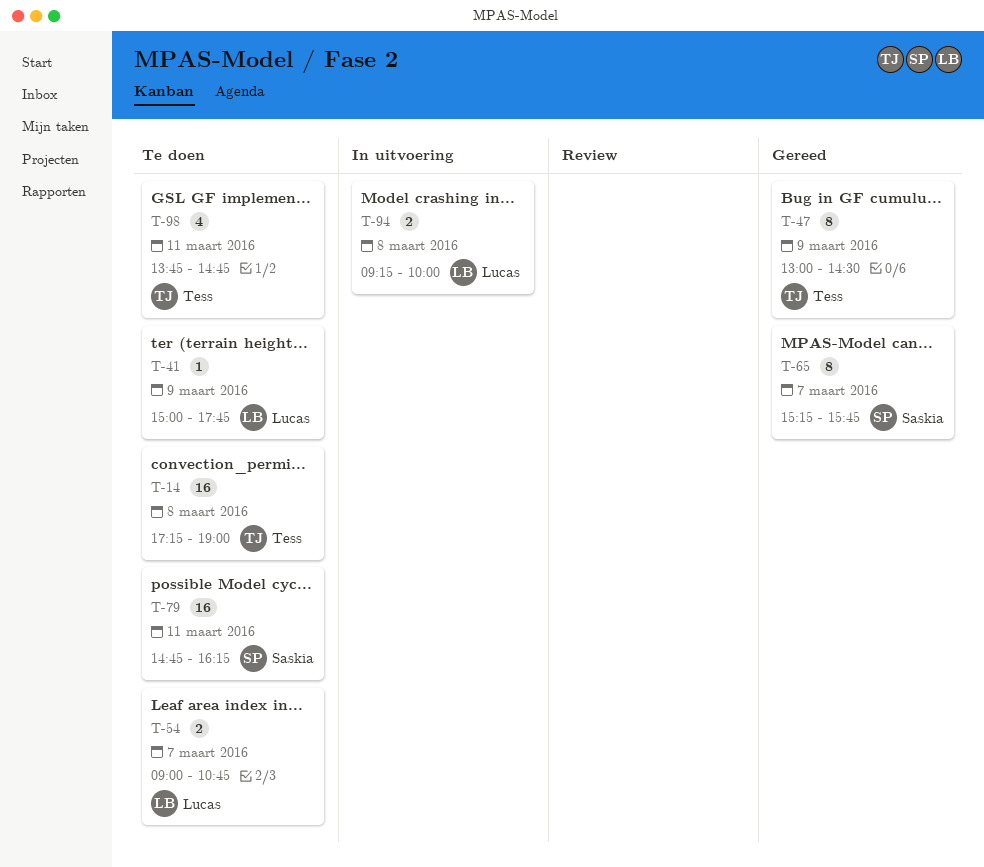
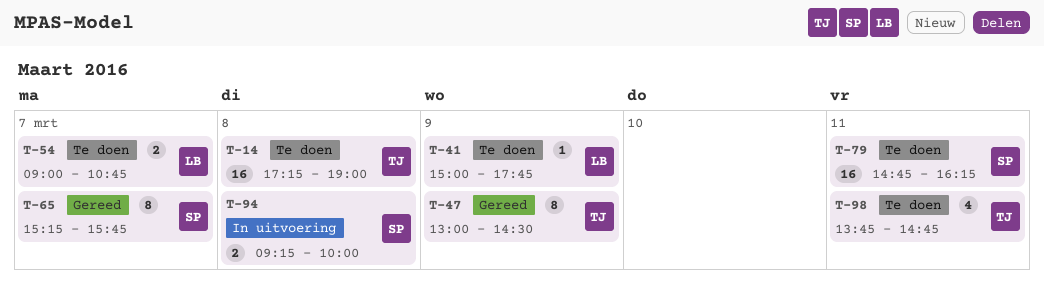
T-94, owner: Lucas -> Saskia

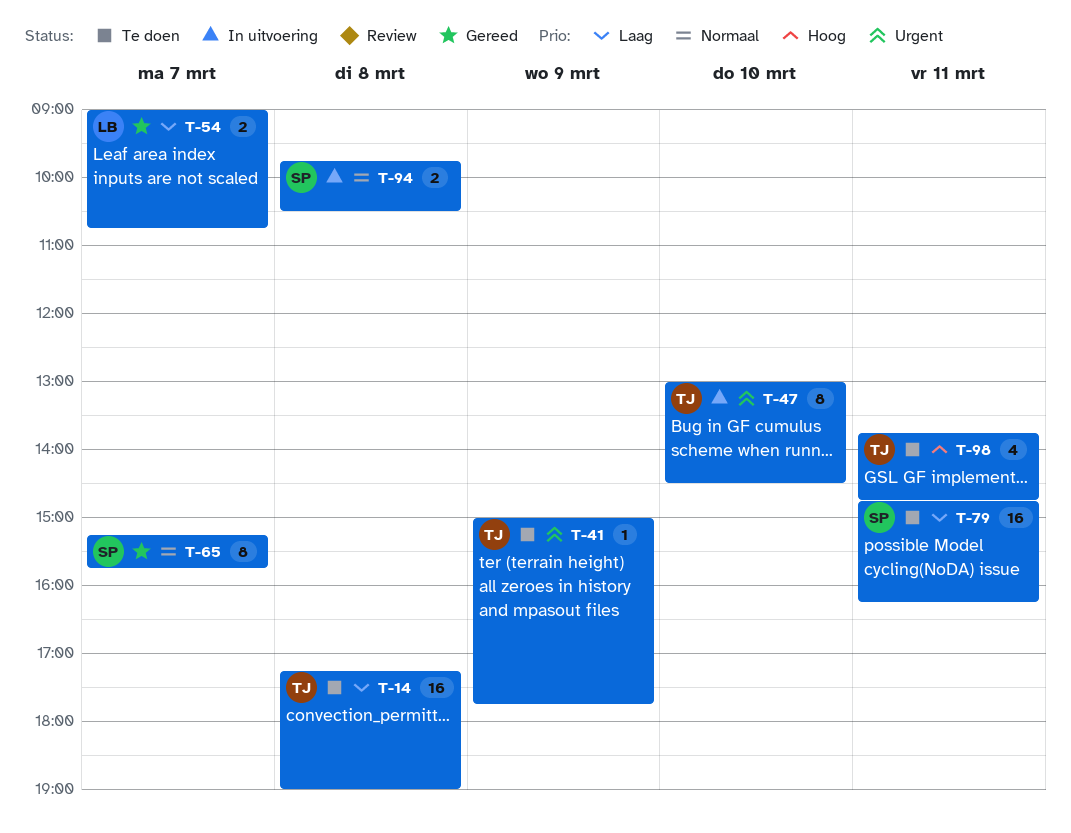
T-41, owner: LB -> TJ
T-47, status: Gereed -> In uitvoering
T-47, day: Mar 9 -> Mar 10
T-54, status: Te doen -> Gereed
T-94, begins: 09:15 -> 09:45
T-94, ends: 10:00 -> 10:30

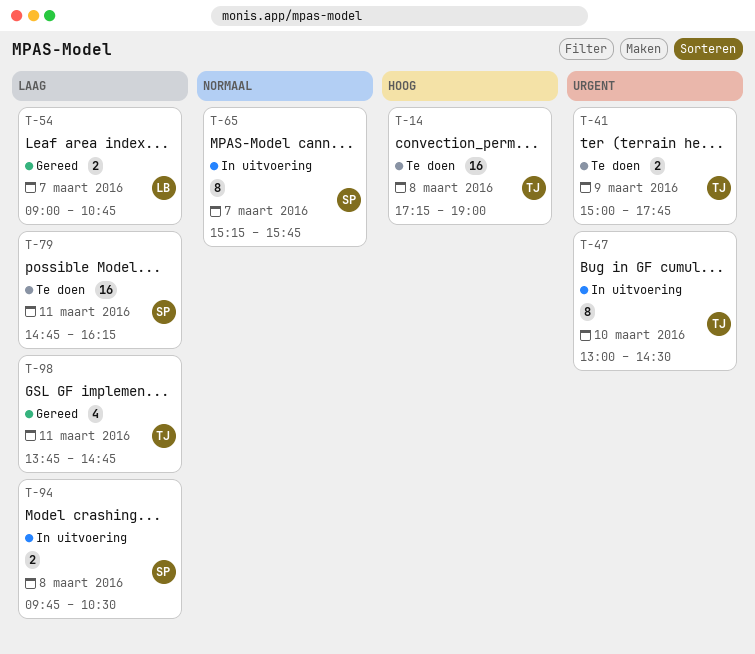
T-14, priority: Laag -> Hoog
T-41, estimate: 1 -> 2
T-65, status: Gereed -> In uitvoering
T-94, priority: Normaal -> Laag
T-98, status: Te doen -> Gereed
T-98, priority: Hoog -> Laag

